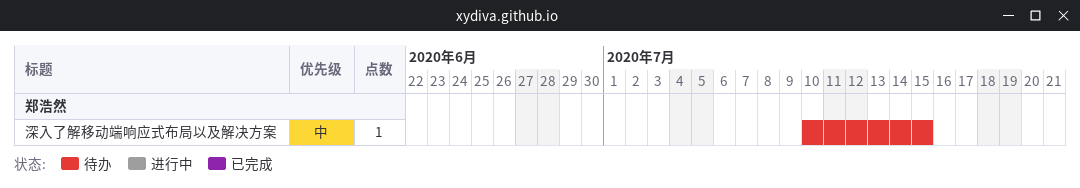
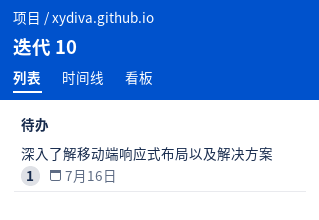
深入了解移动端响应式布局以及解决方案, due: Jul 15 -> Jul 16

